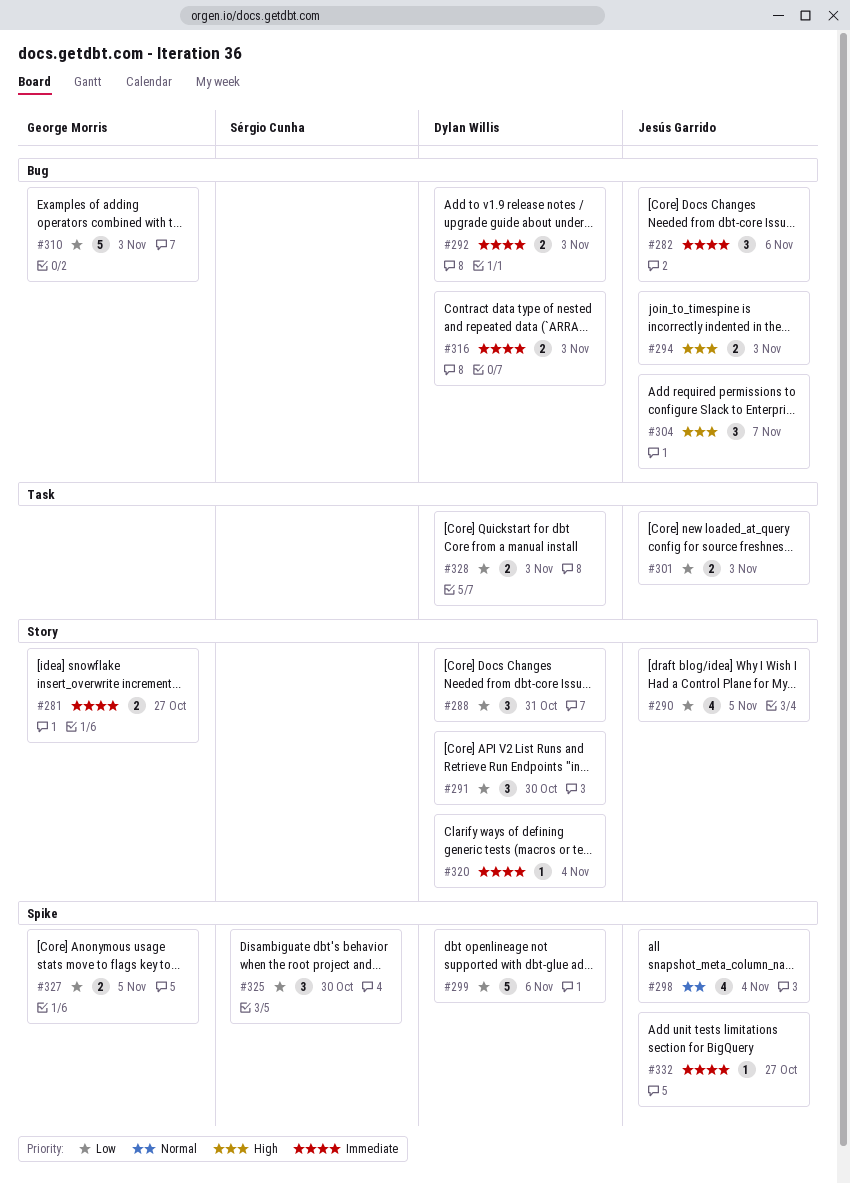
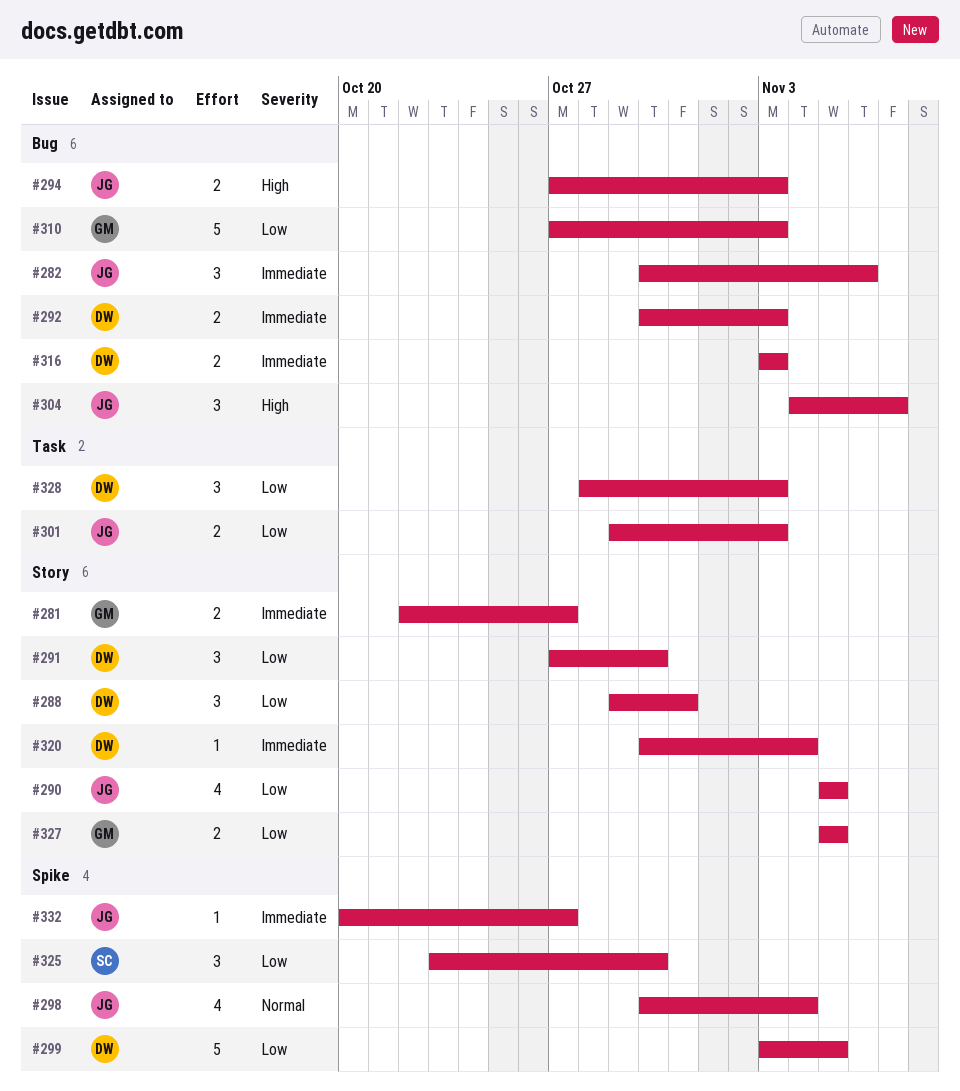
#299, due: Nov 6 -> Nov 5
#327, label: Spike -> Story
#328, estimate: 2 -> 3

